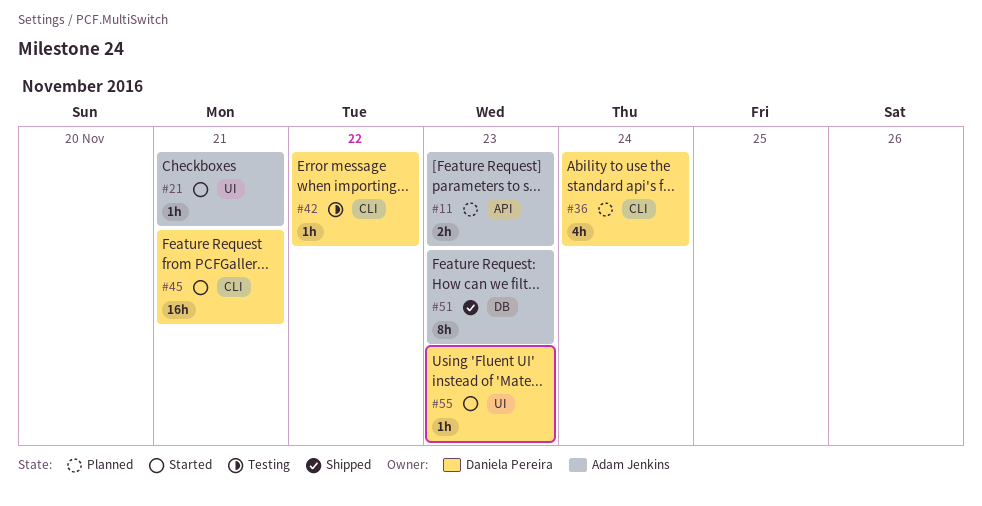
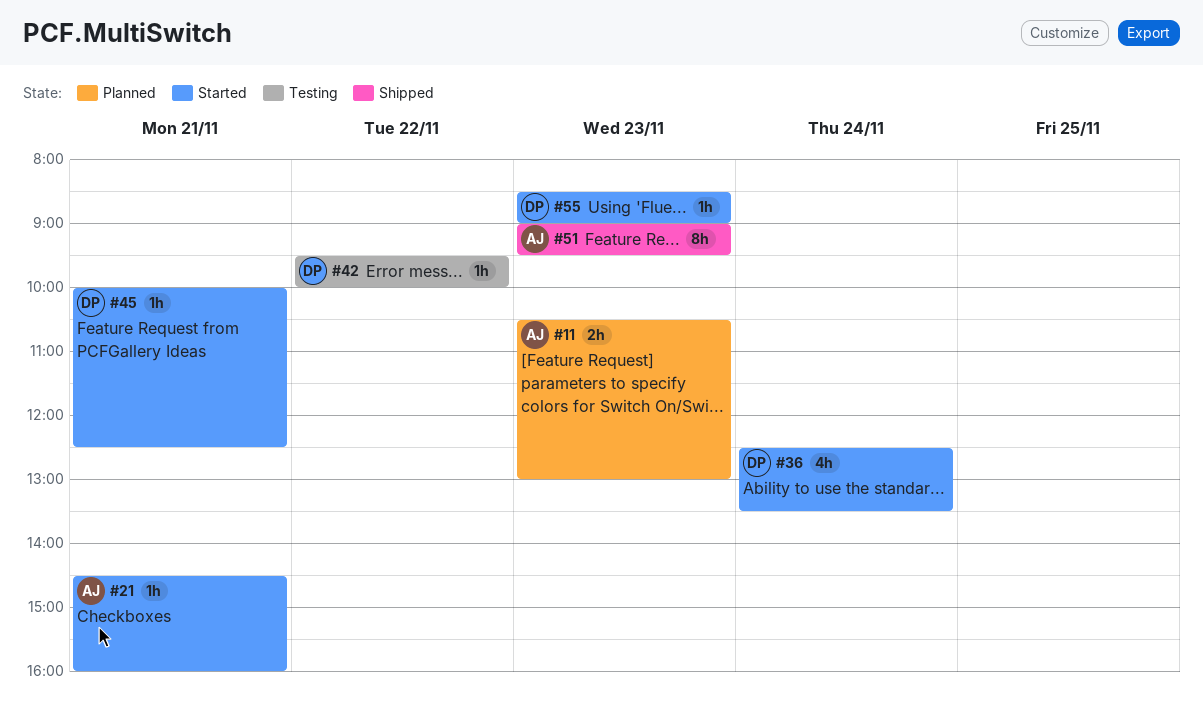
#36, status: Planned -> Started
#45, estimate: 16h -> 1h

